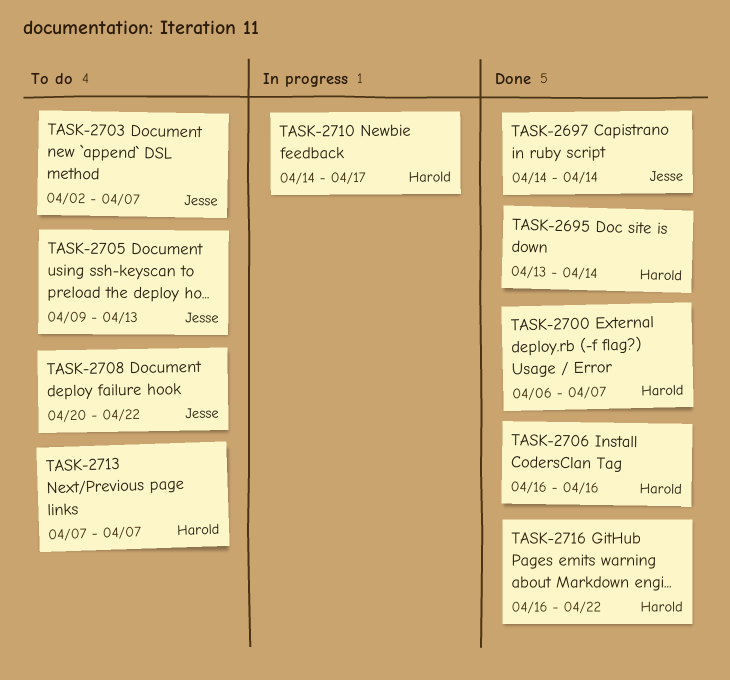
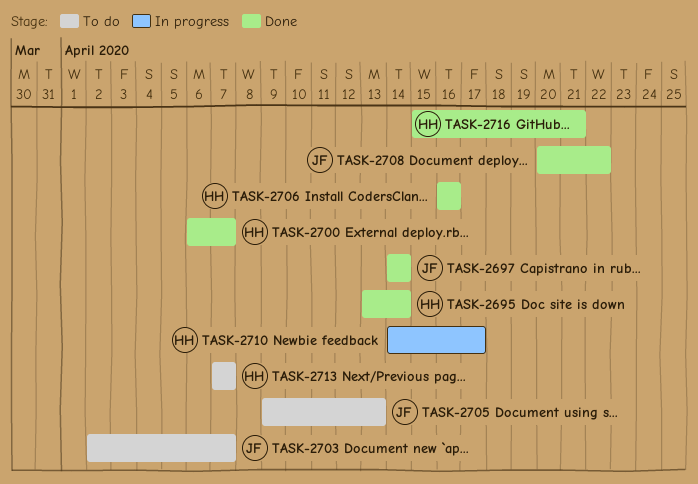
TASK-2708, status: To do -> Done
TASK-2716, start: Apr 16 -> Apr 15
TASK-2716, due: Apr 22 -> Apr 21

